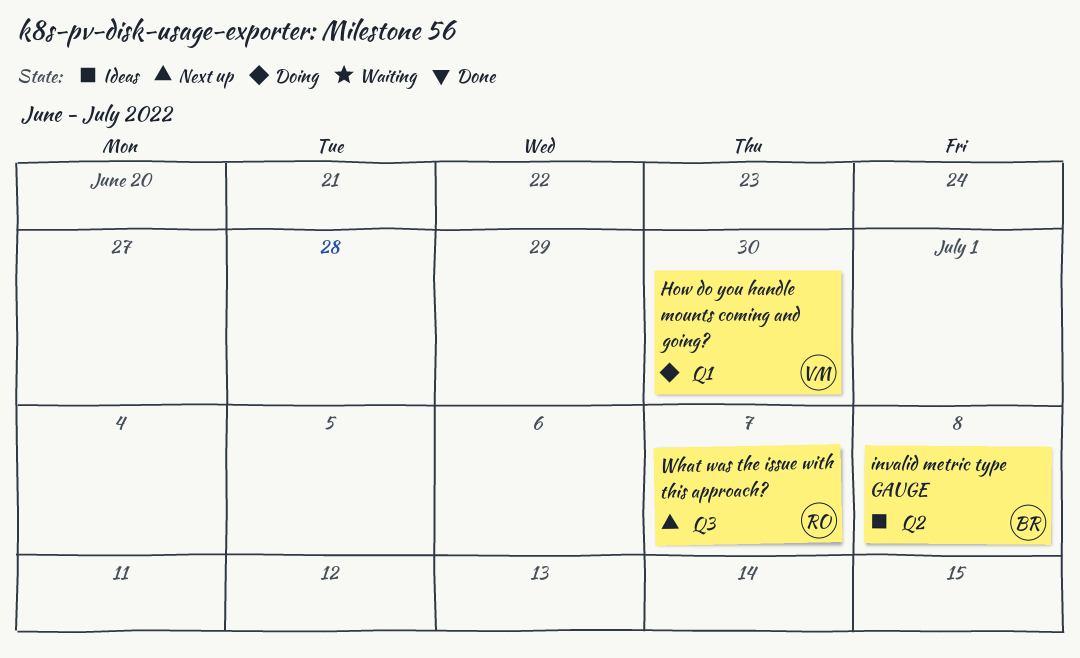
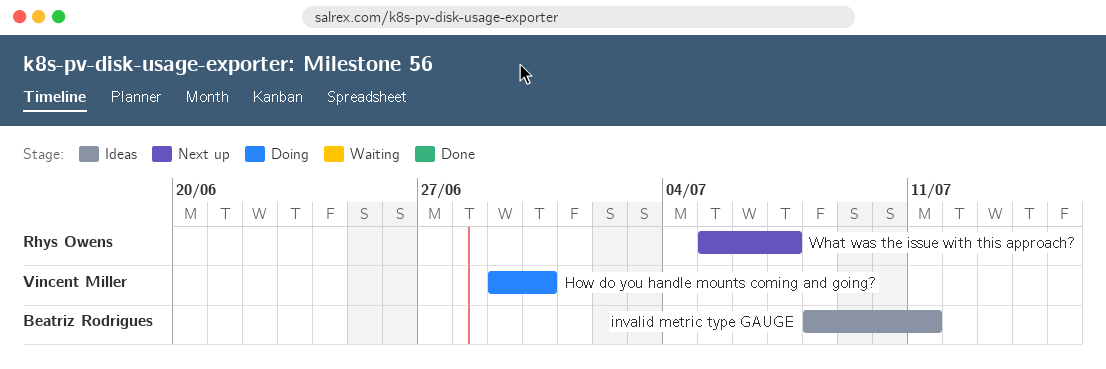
invalid metric type GAUGE, due: Jul 8 -> Jul 11

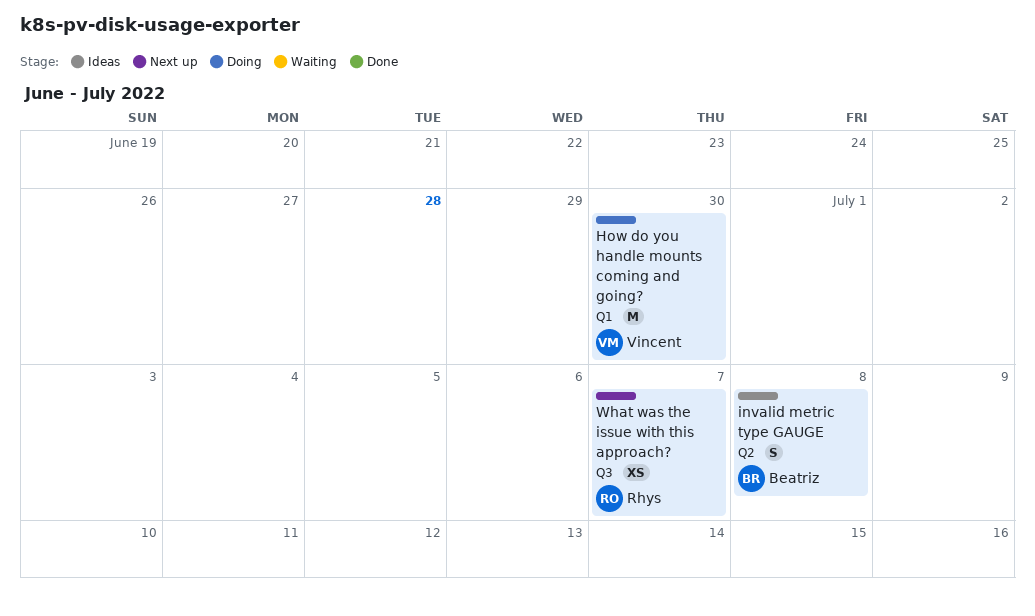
invalid metric type GAUGE, due: Jul 11 -> Jul 8

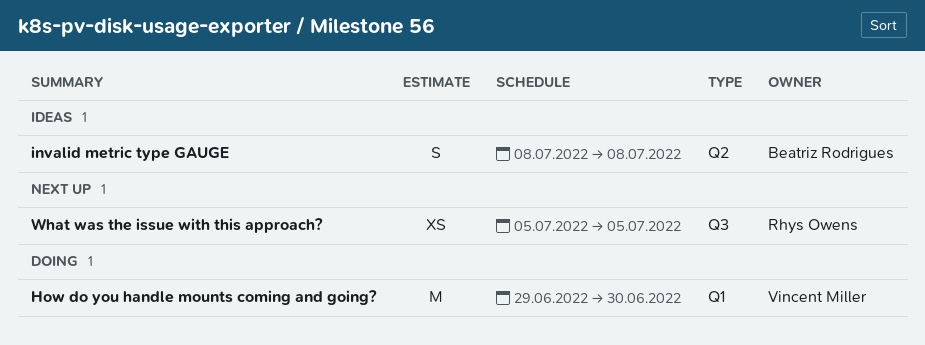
What was the issue with this approach?, due: Jul 7 -> Jul 5

